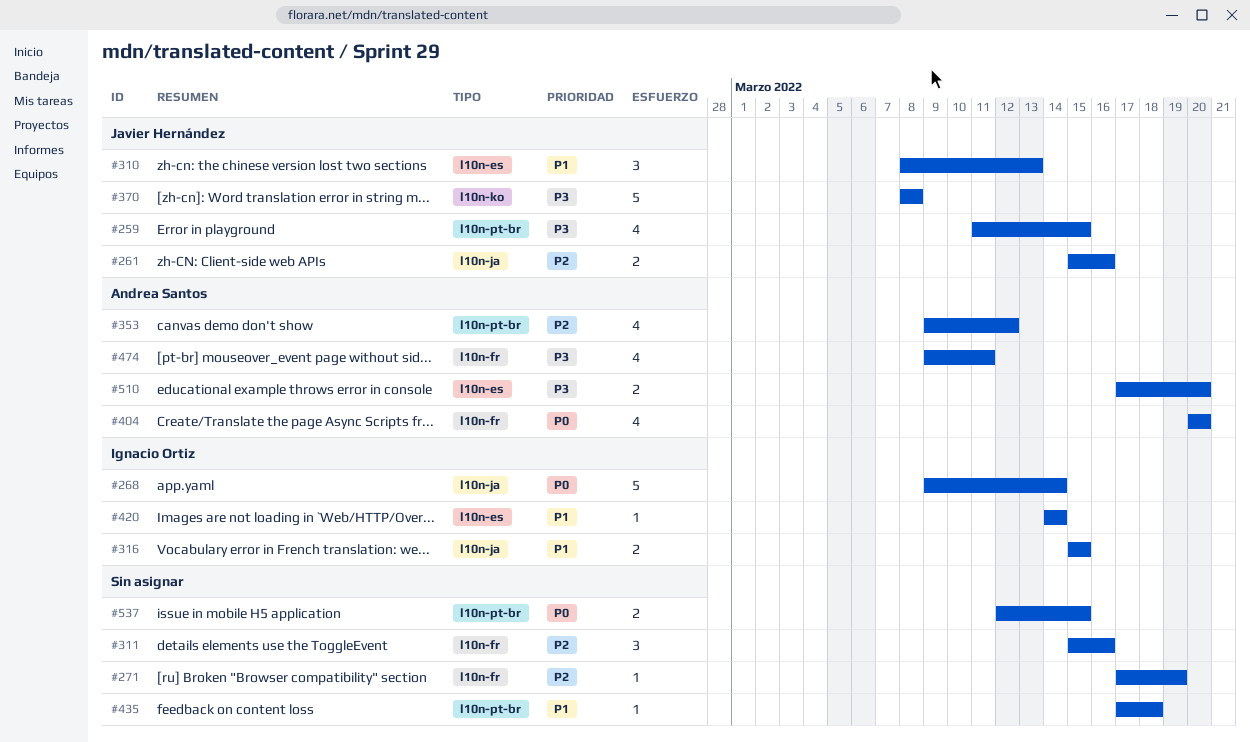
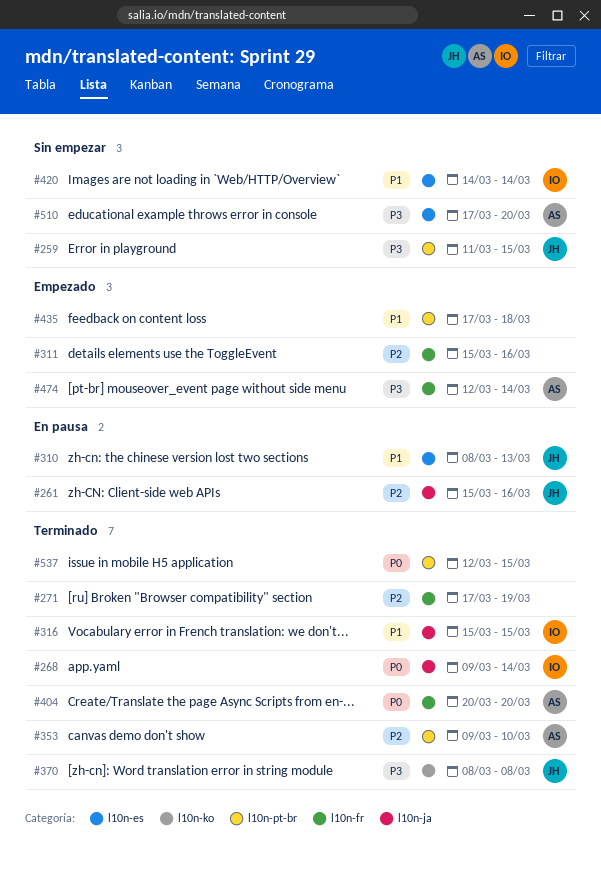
#353, due: Mar 12 -> Mar 10
#474, start: Mar 9 -> Mar 12
#474, due: Mar 11 -> Mar 14

